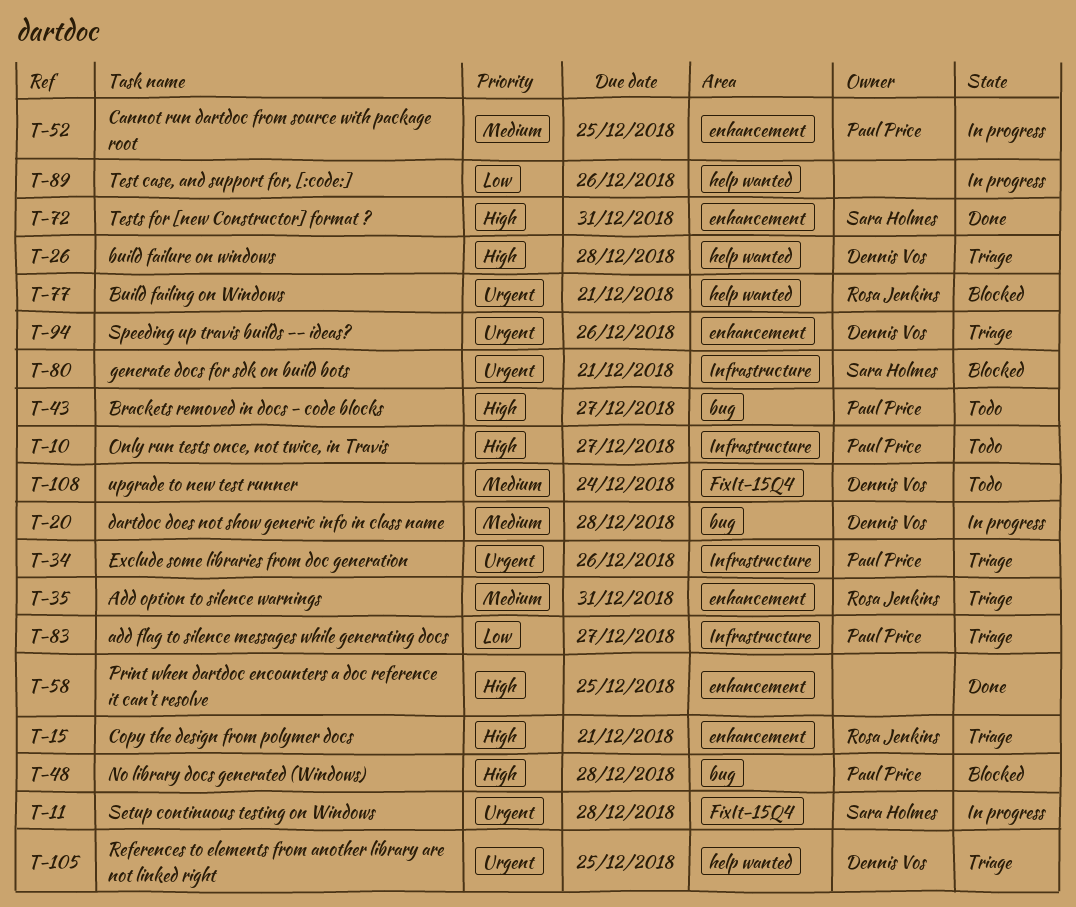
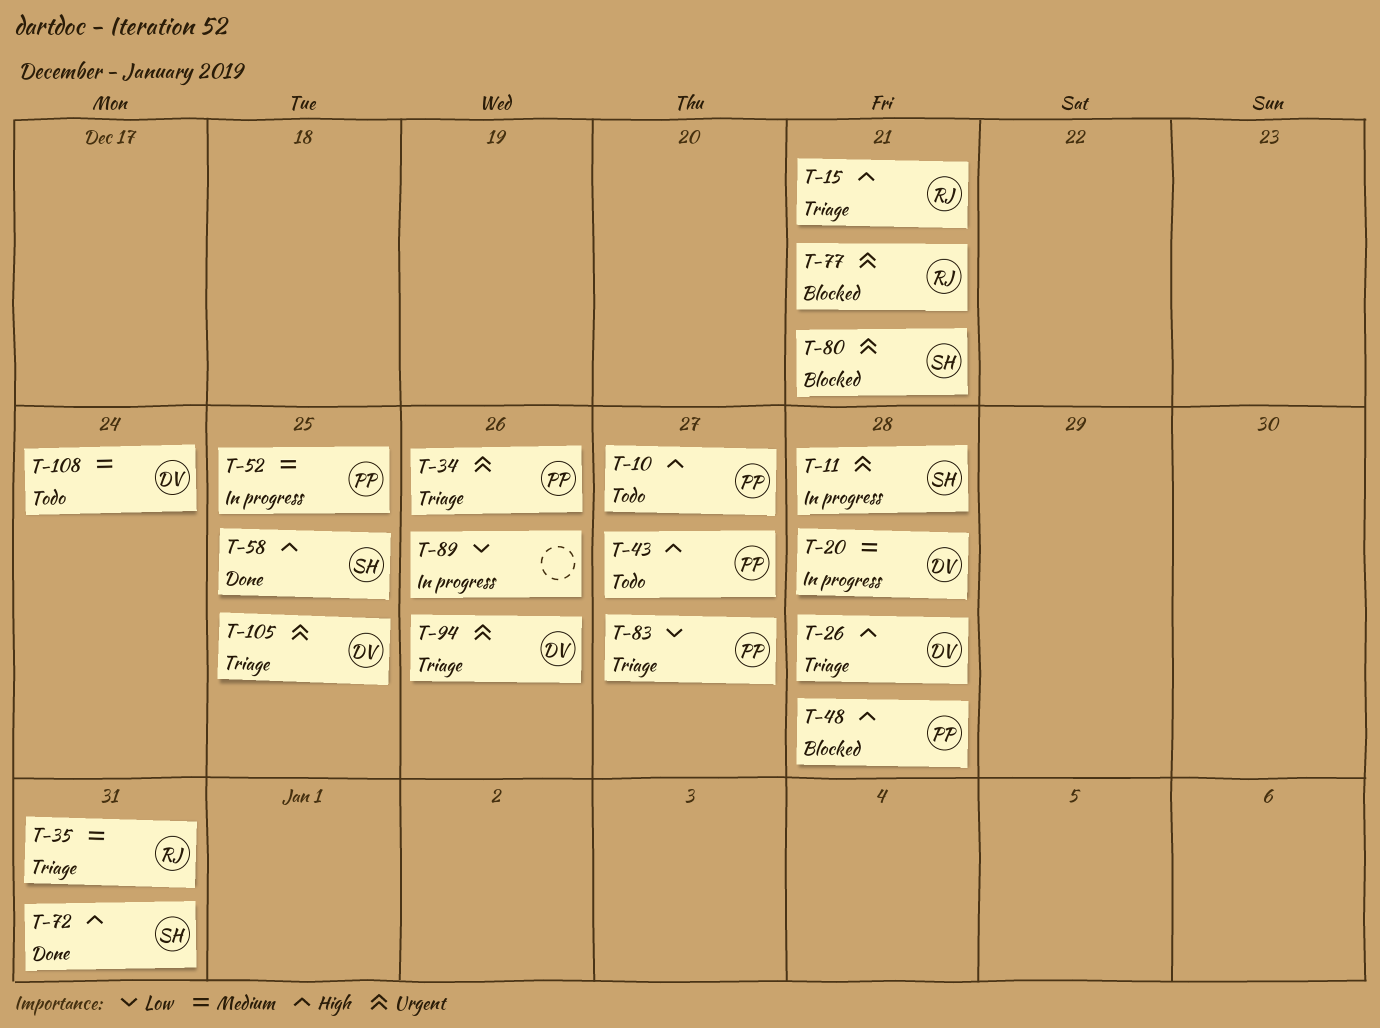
T-58, owner: none -> Sara Holmes

